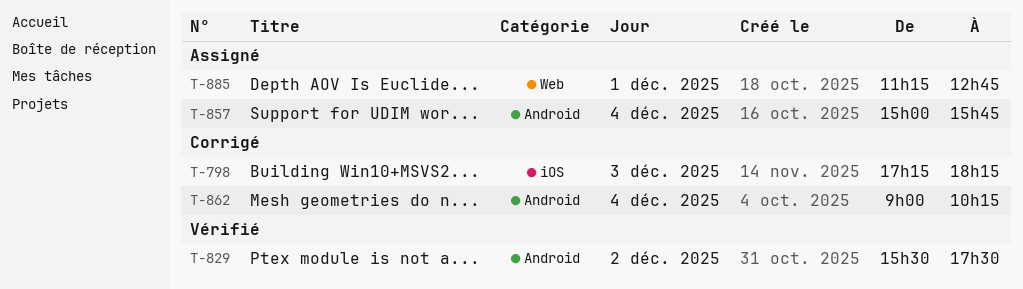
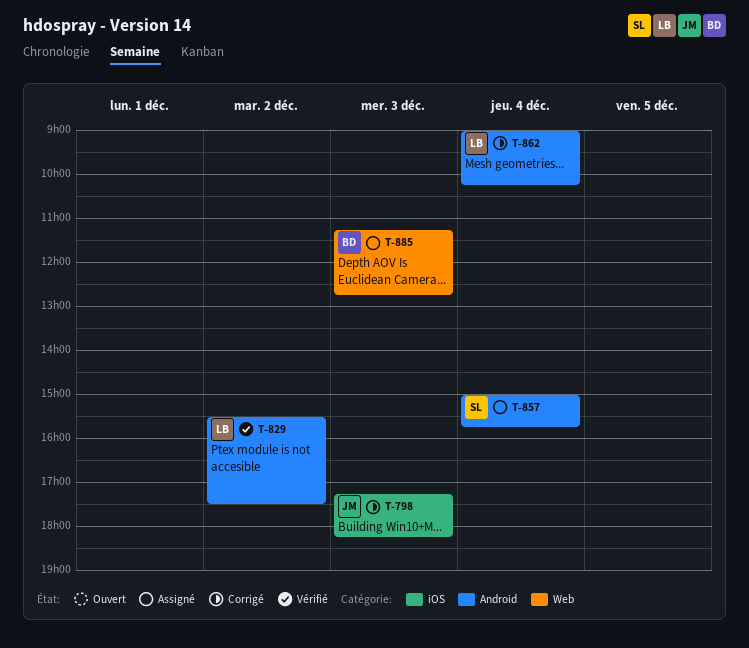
T-885, day: Dec 1 -> Dec 3

